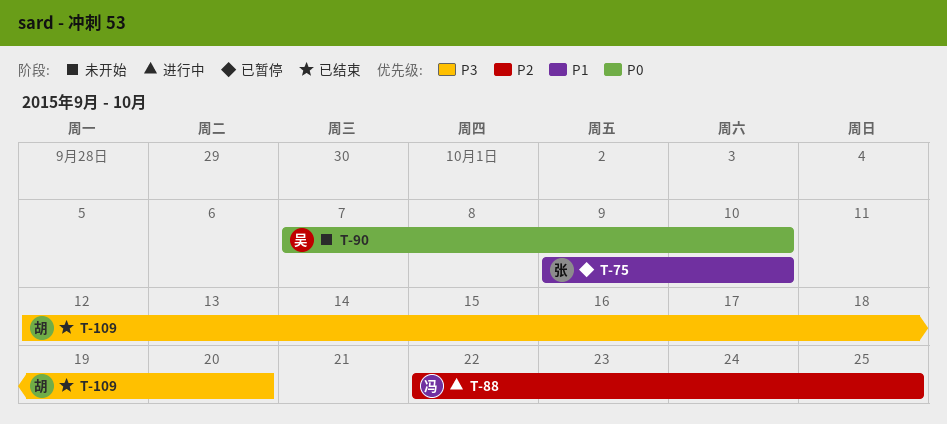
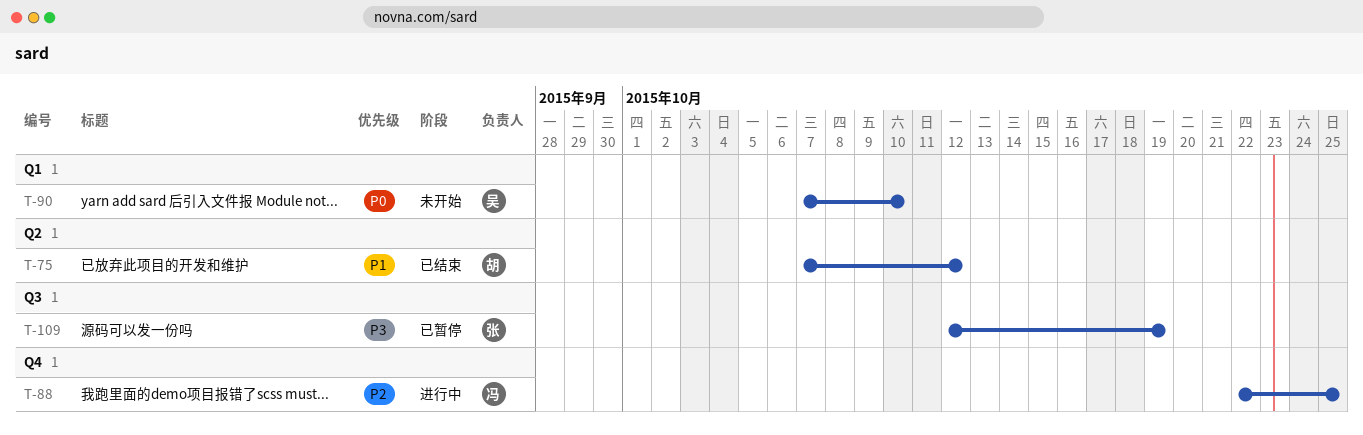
T-75, status: 已暂停 -> 已结束
T-75, owner: 张 -> 胡
T-75, start: Oct 9 -> Oct 7
T-75, due: Oct 10 -> Oct 12
T-109, status: 已结束 -> 已暂停
T-109, owner: 胡 -> 张
T-109, due: Oct 20 -> Oct 19

